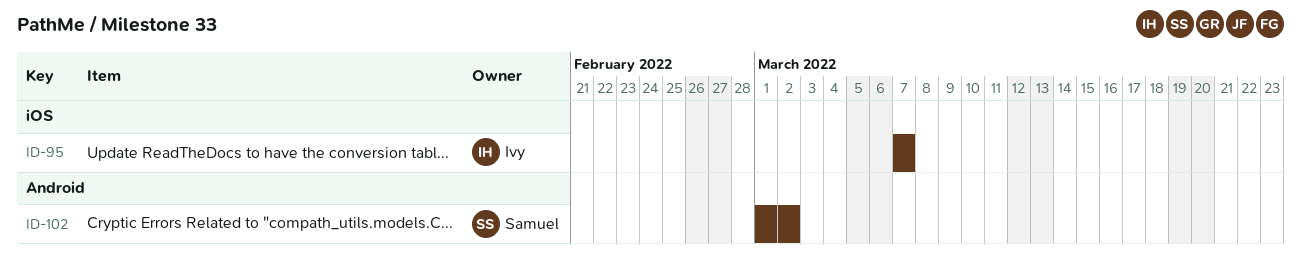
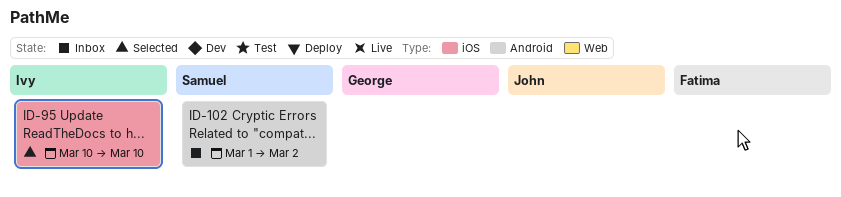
ID-95, start: Mar 7 -> Mar 10
ID-95, due: Mar 7 -> Mar 10

